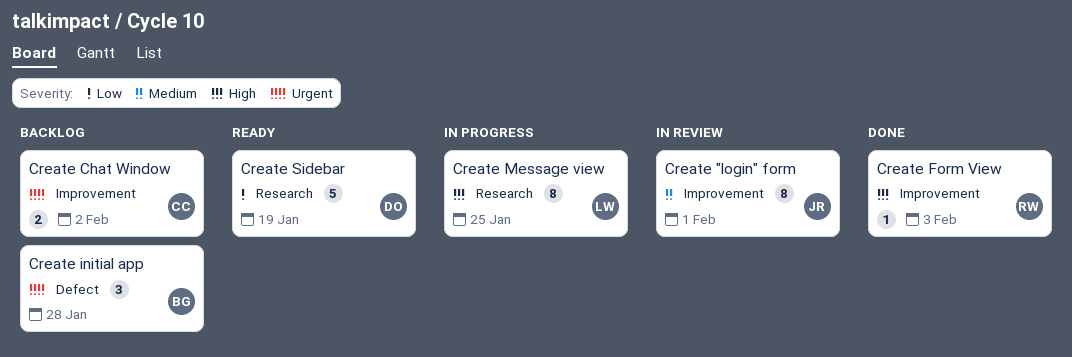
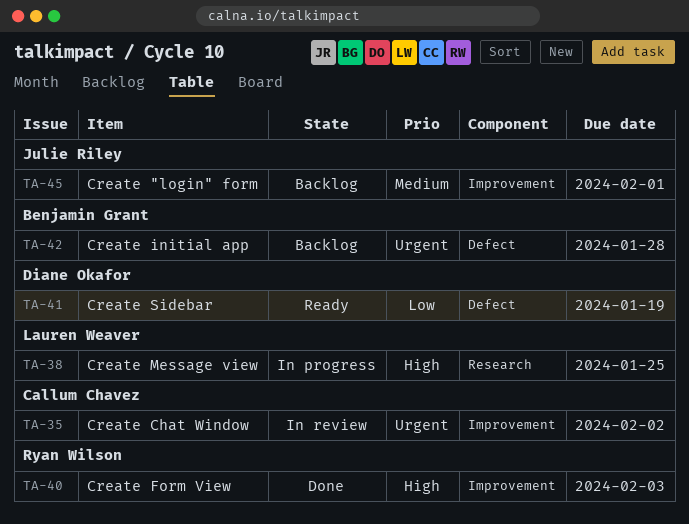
Create "login" form, status: In review -> Backlog
Create Chat Window, status: Backlog -> In review
Create Sidebar, label: Research -> Defect

